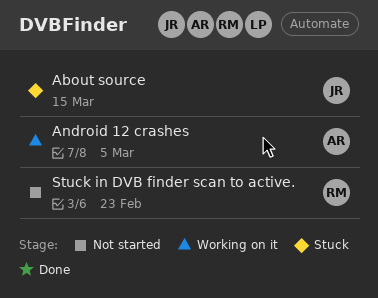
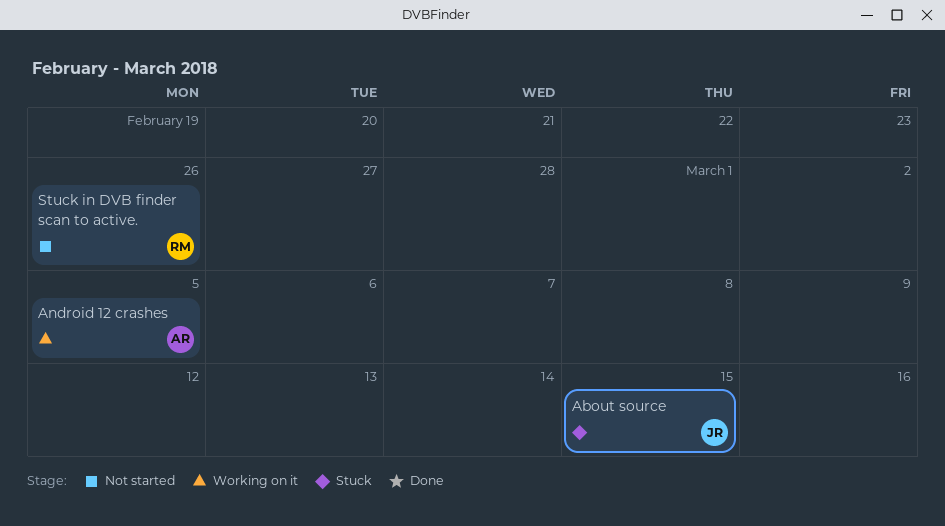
Stuck in DVB finder scan to active., due: Feb 23 -> Feb 26

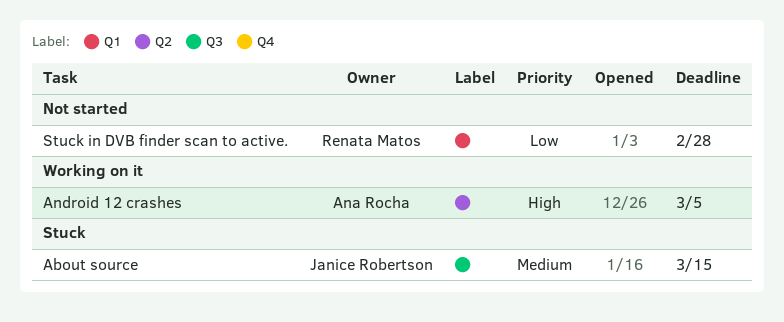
Stuck in DVB finder scan to active., due: Feb 26 -> Feb 28

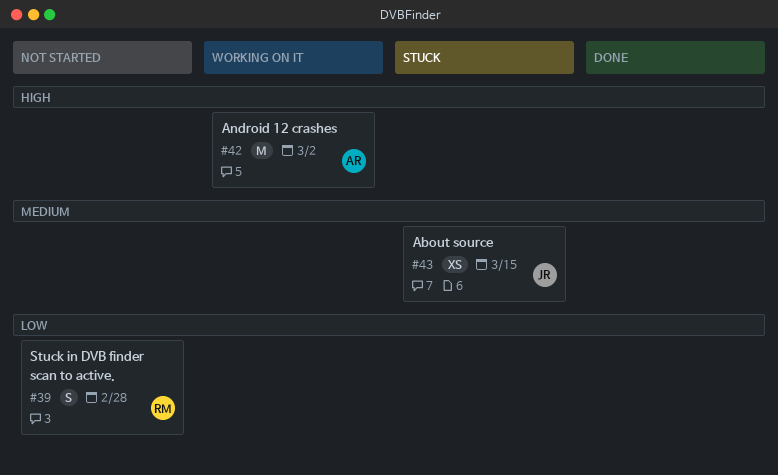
Android 12 crashes, due: Mar 5 -> Mar 2

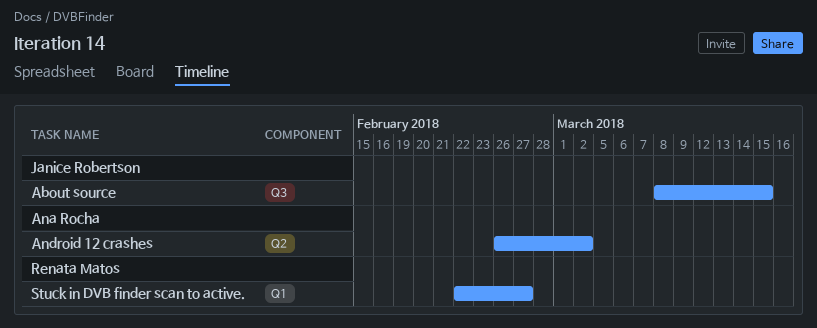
Stuck in DVB finder scan to active., due: Feb 28 -> Feb 27

